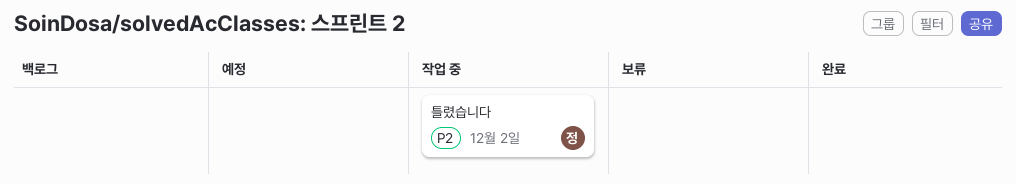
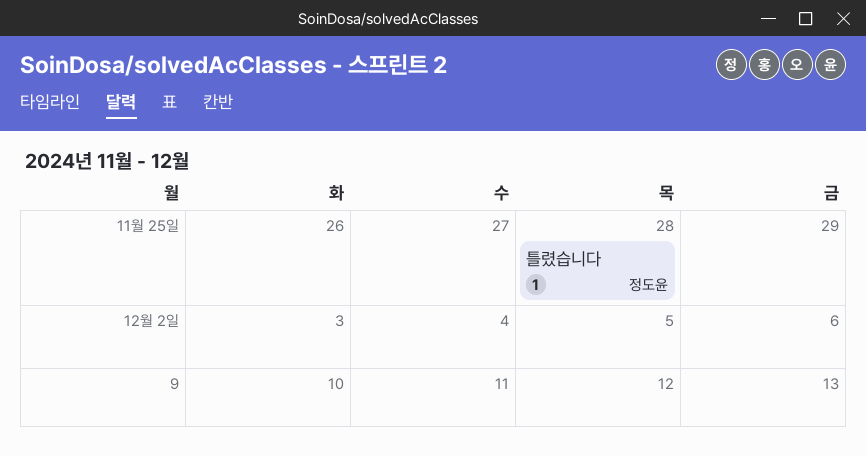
틀렸습니다, due: Dec 2 -> Nov 28

